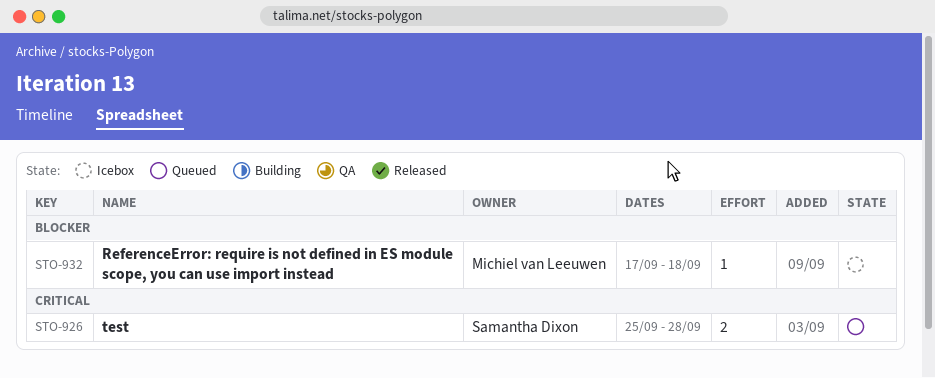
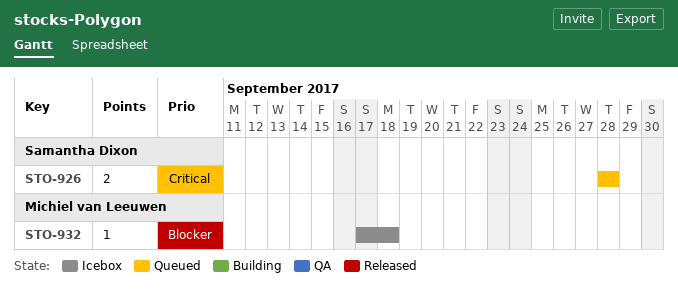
STO-926, start: Sep 25 -> Sep 28

